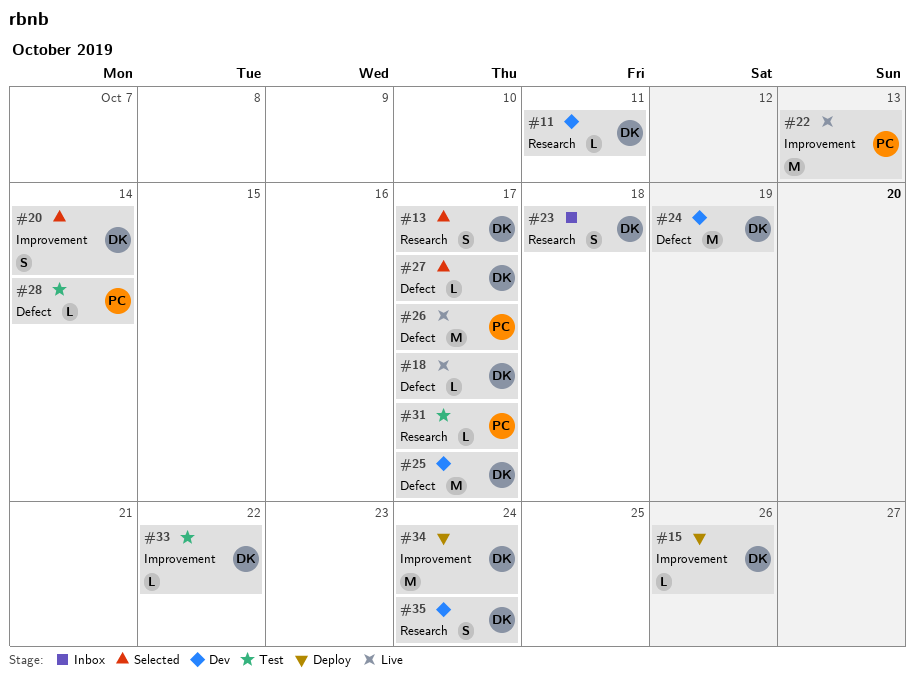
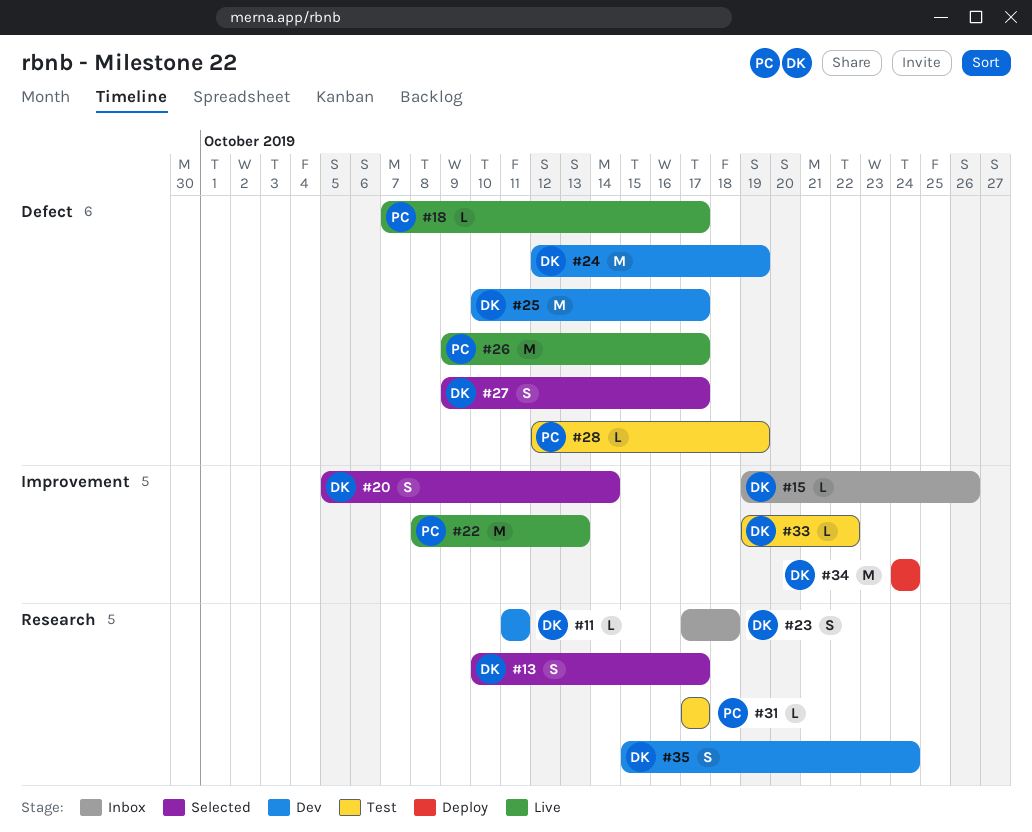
#15, status: Deploy -> Inbox
#18, owner: DK -> PC
#27, estimate: L -> S
#28, due: Oct 14 -> Oct 19

